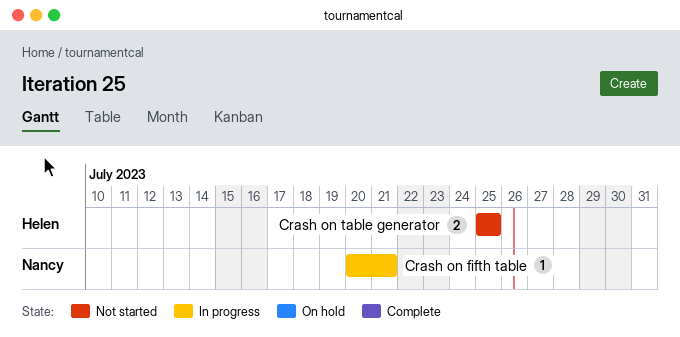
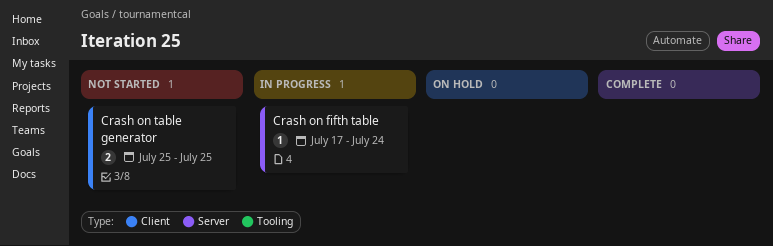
Crash on fifth table, start: Jul 20 -> Jul 17
Crash on fifth table, due: Jul 21 -> Jul 24

